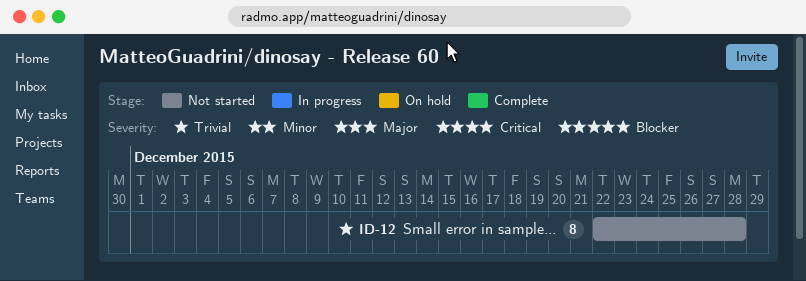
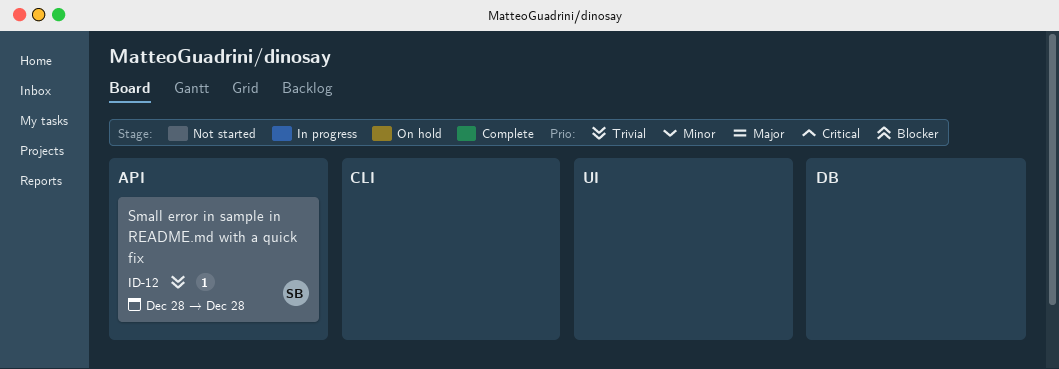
ID-12, estimate: 8 -> 1
ID-12, start: Dec 22 -> Dec 28

